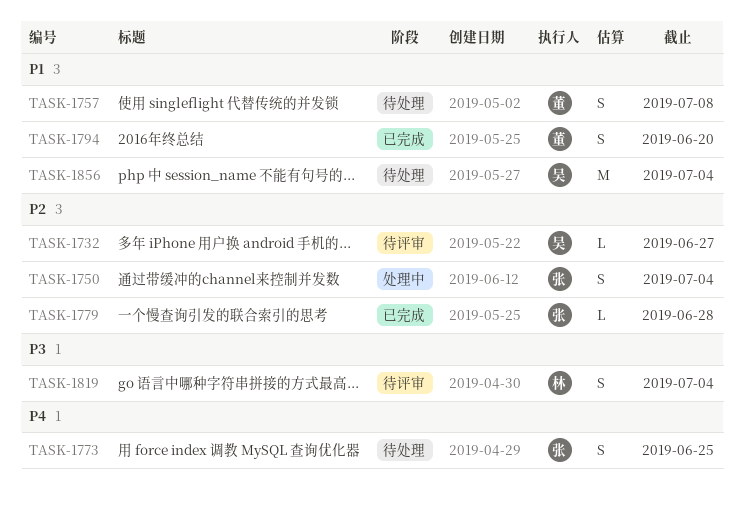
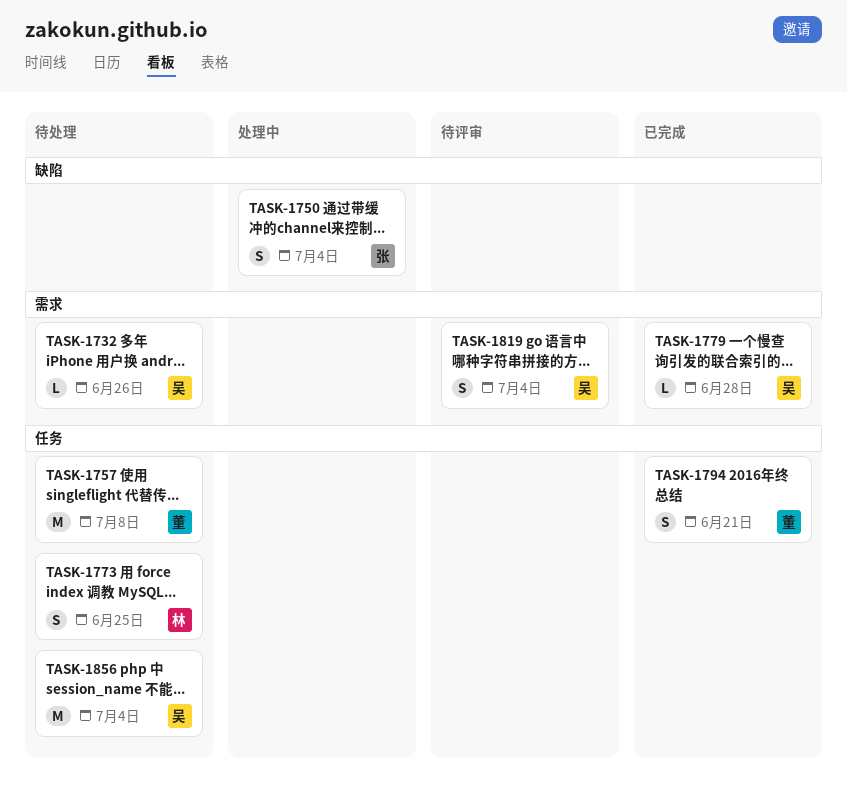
TASK-1732, status: 待评审 -> 待处理
TASK-1732, due: Jun 27 -> Jun 26
TASK-1757, estimate: S -> M
TASK-1773, owner: 张 -> 林
TASK-1779, owner: 张 -> 吴
TASK-1794, due: Jun 20 -> Jun 21
TASK-1819, owner: 林 -> 吴

